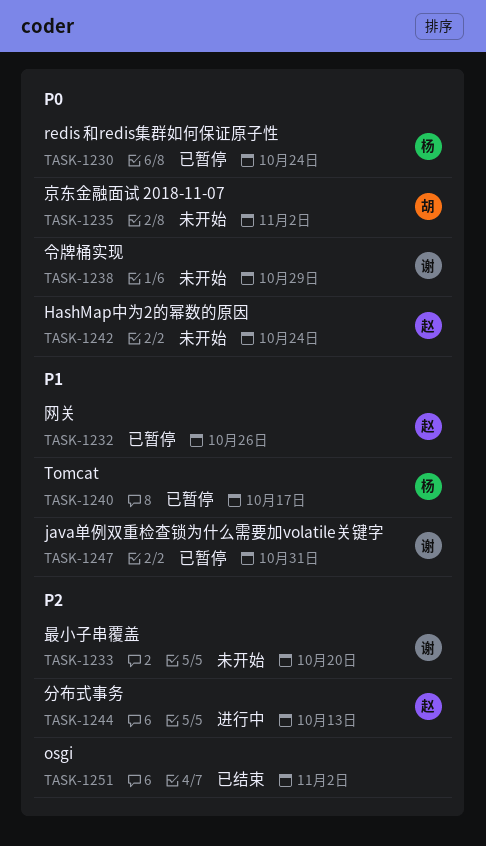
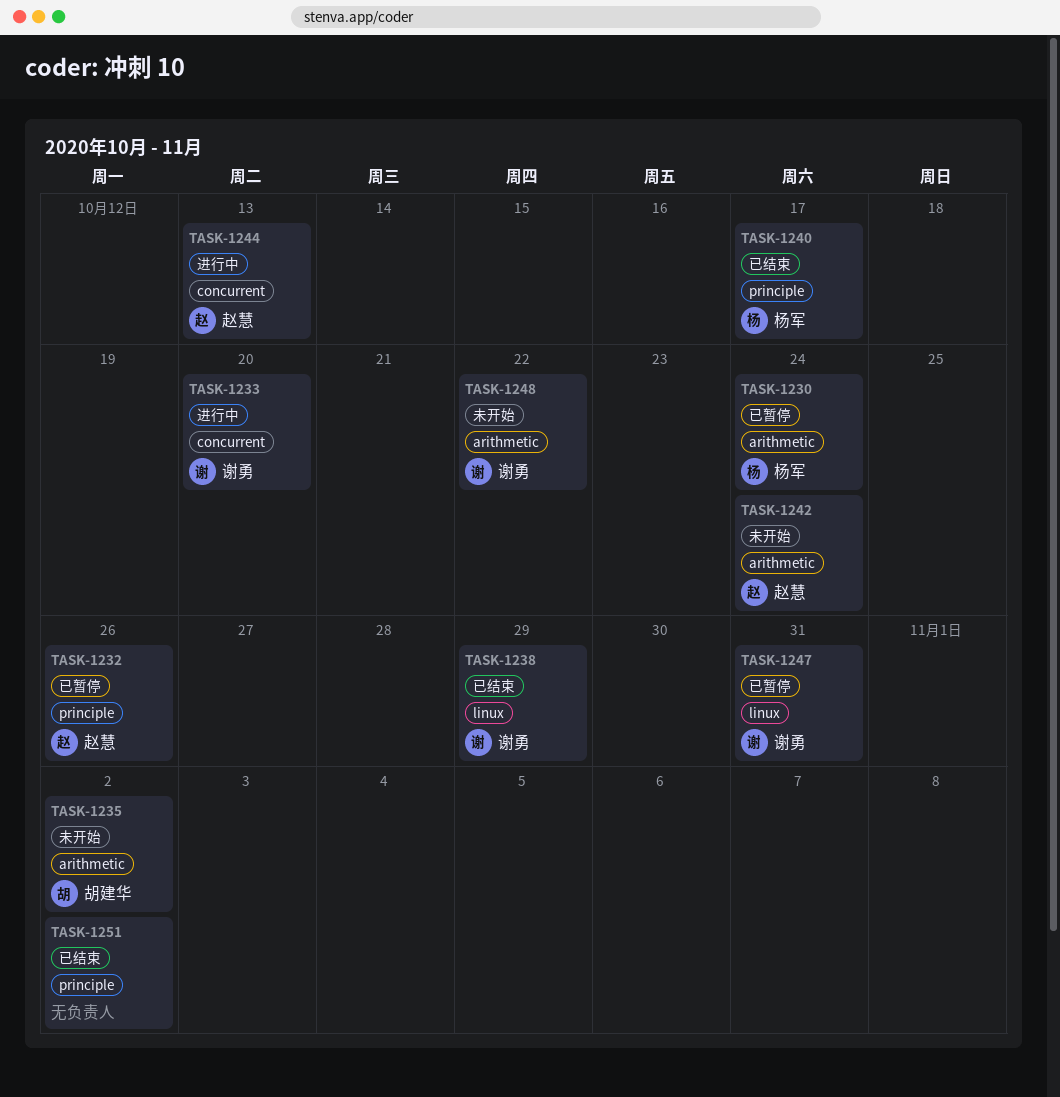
TASK-1233, status: 未开始 -> 进行中
TASK-1238, status: 未开始 -> 已结束
TASK-1240, status: 已暂停 -> 已结束
TASK-1248: none -> present

